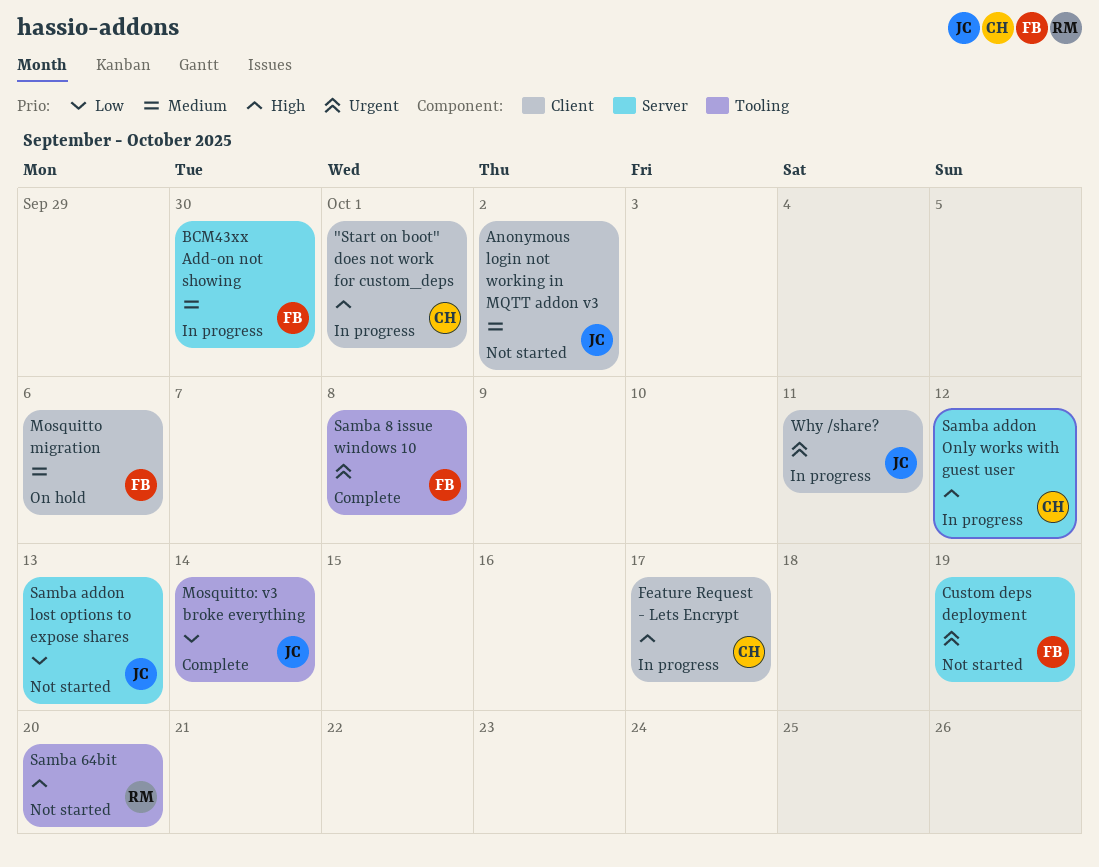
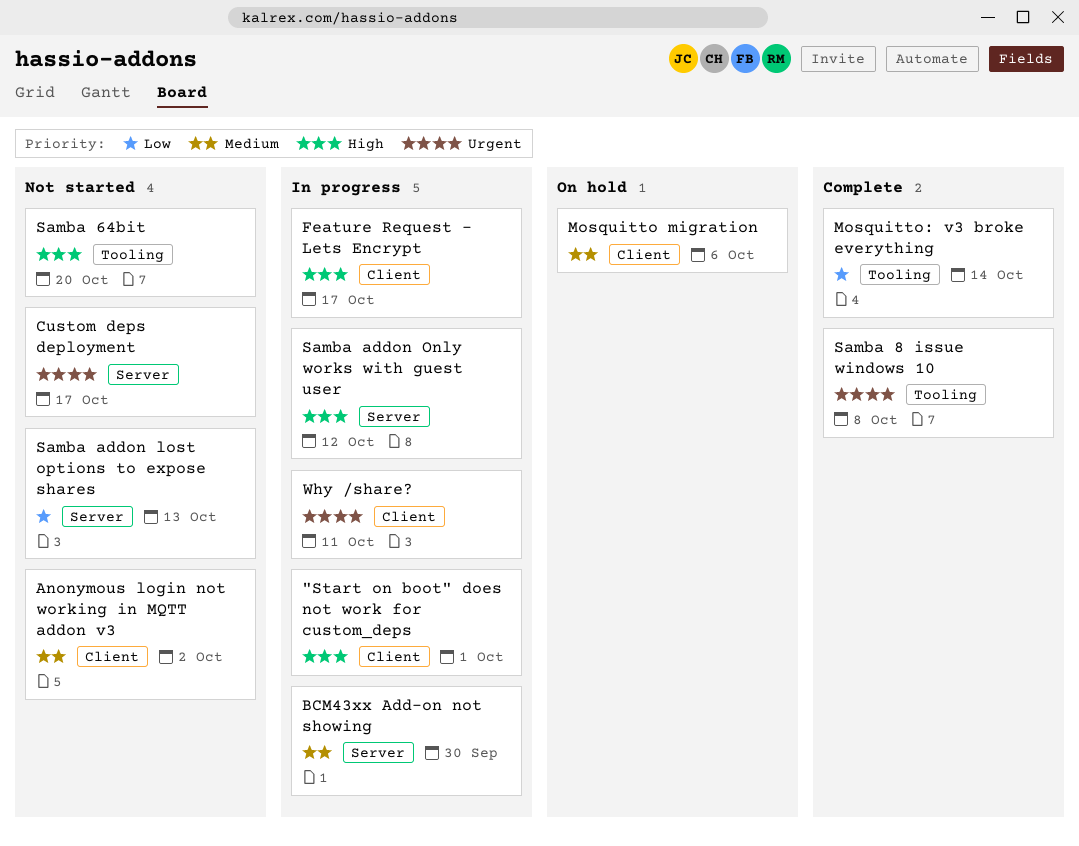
Custom deps deployment, due: Oct 19 -> Oct 17

